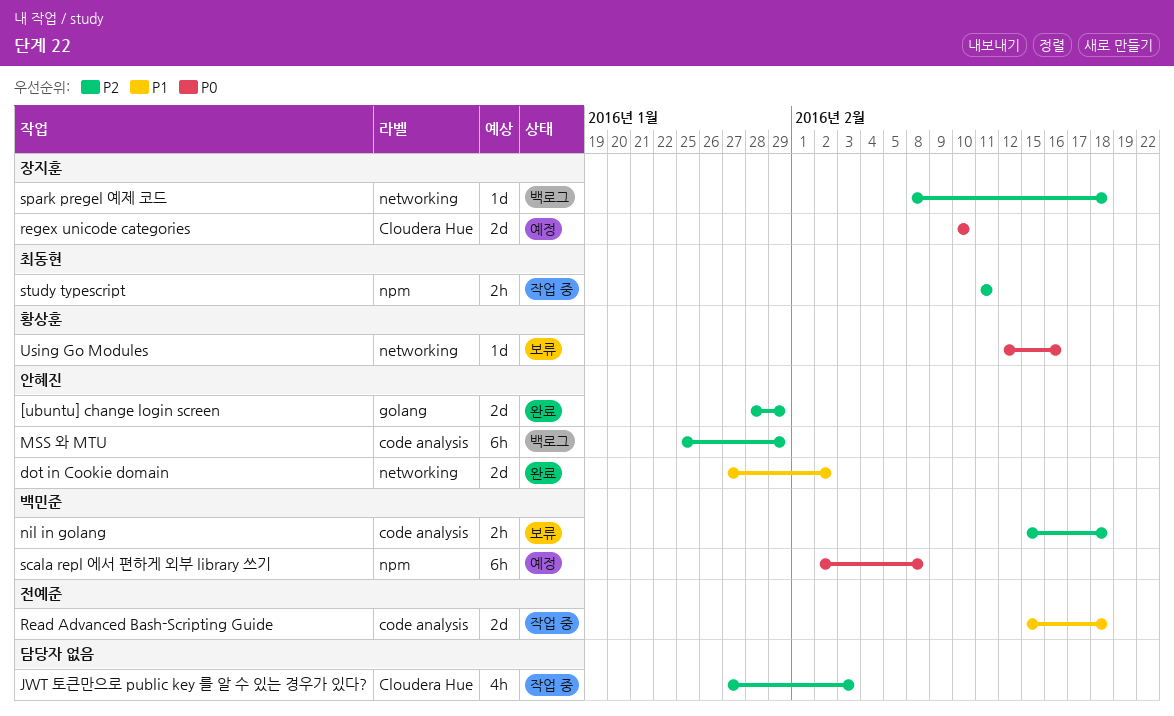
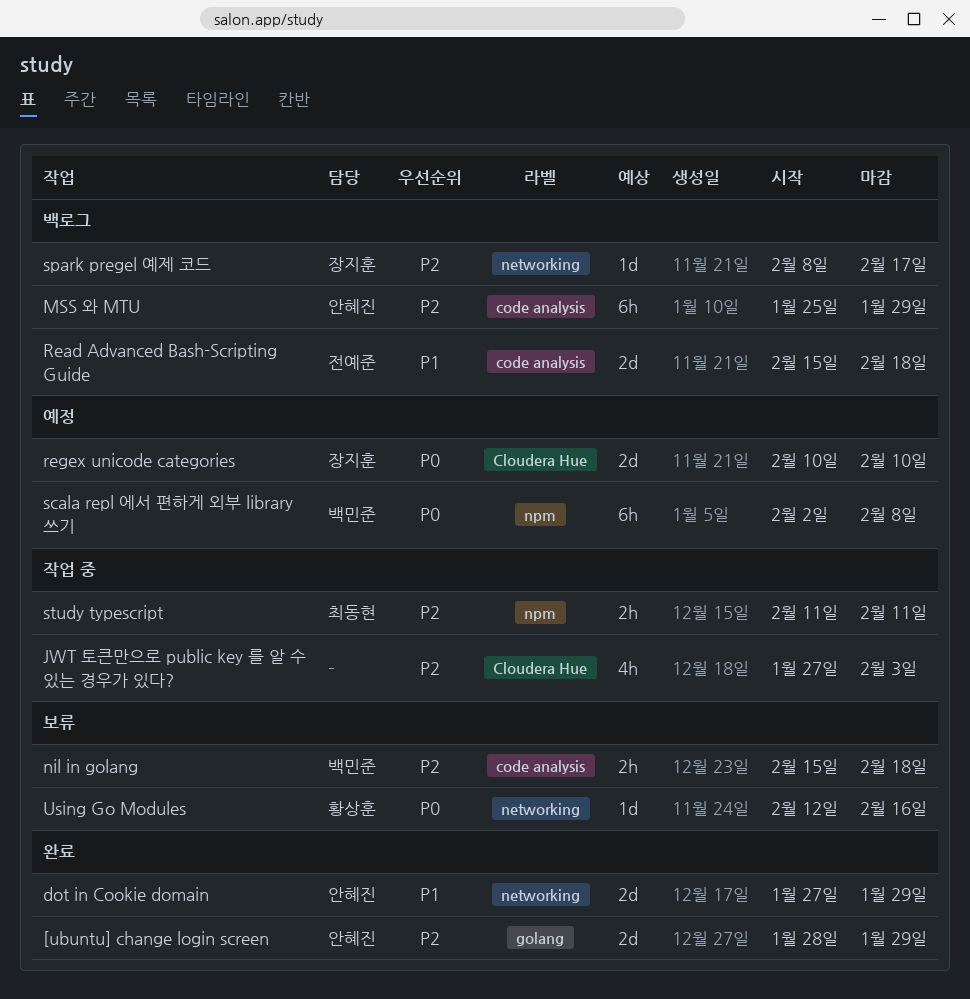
dot in Cookie domain, due: Feb 2 -> Jan 29
Read Advanced Bash-Scripting Guide, status: 작업 중 -> 백로그
spark pregel 예제 코드, due: Feb 18 -> Feb 17

